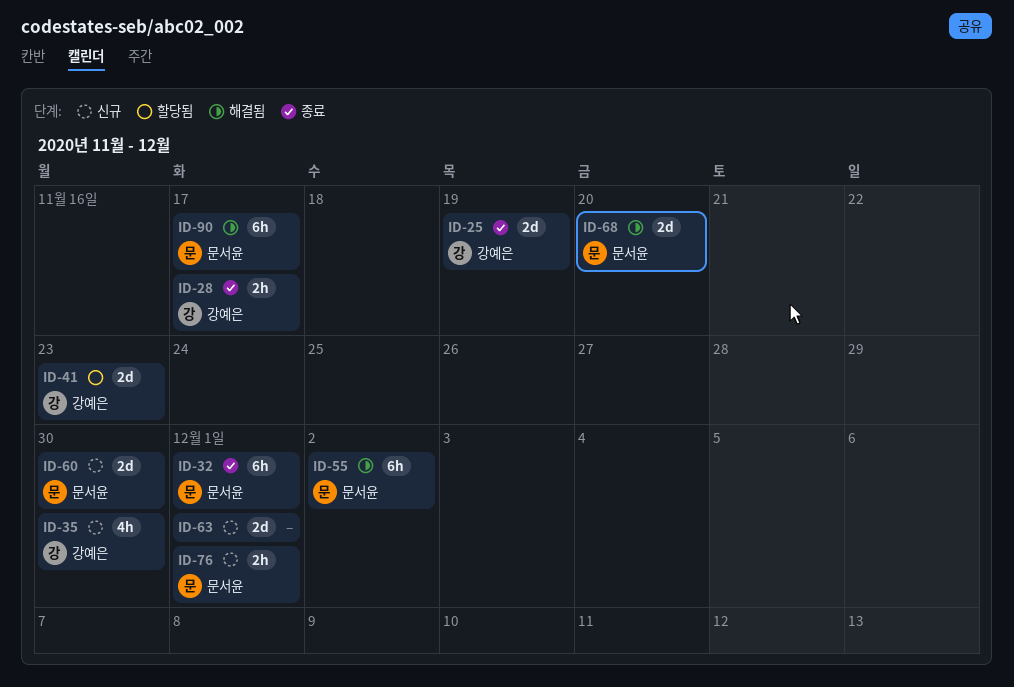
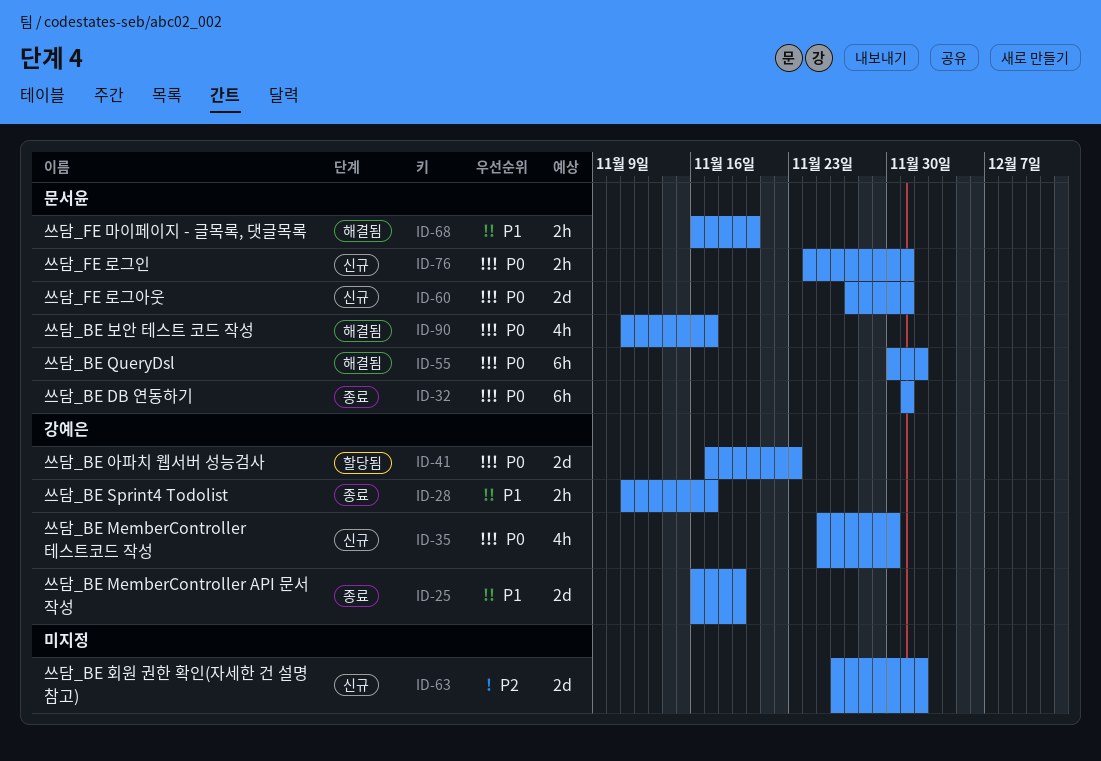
ID-60, due: Nov 30 -> Dec 1
ID-63, due: Dec 1 -> Dec 2
ID-68, estimate: 2d -> 2h
ID-90, estimate: 6h -> 4h

